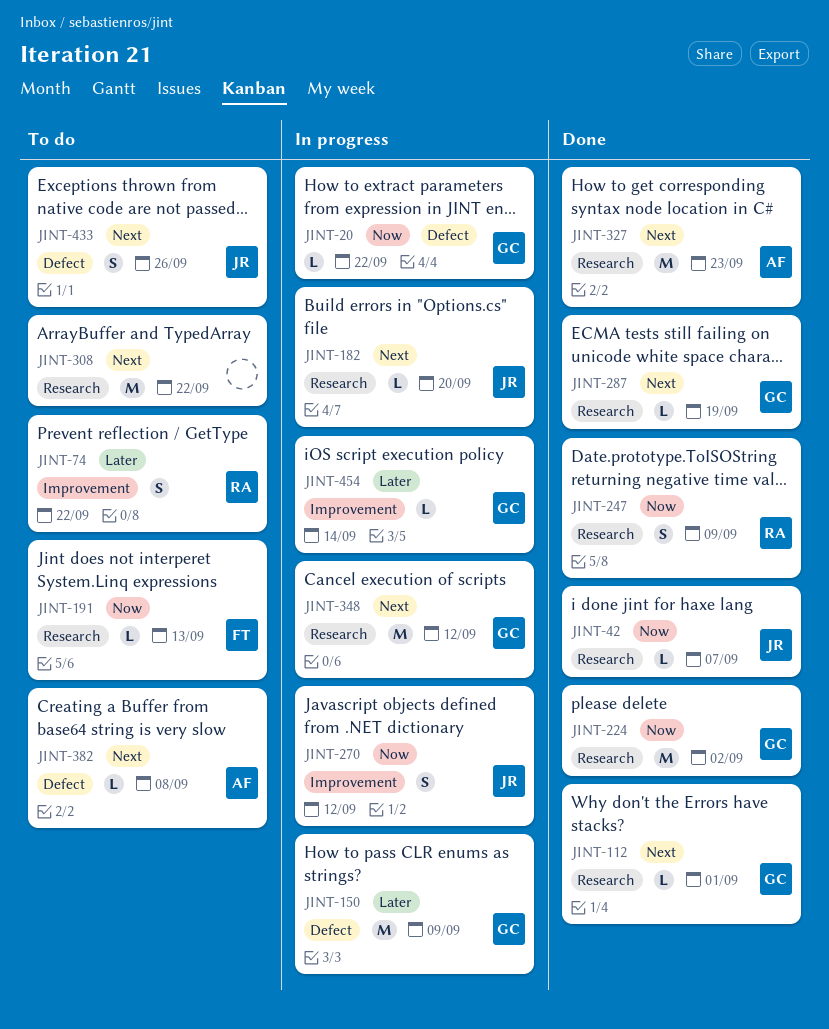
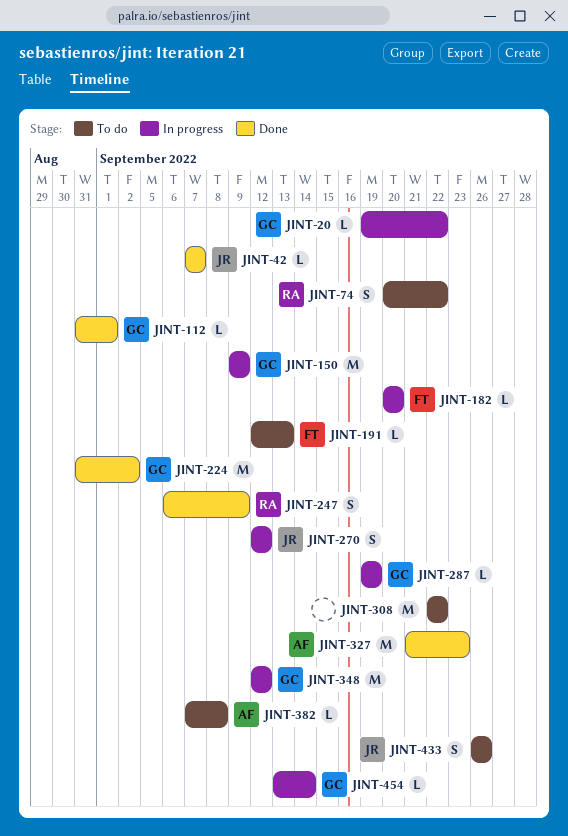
JINT-182, owner: JR -> FT
JINT-287, status: Done -> In progress

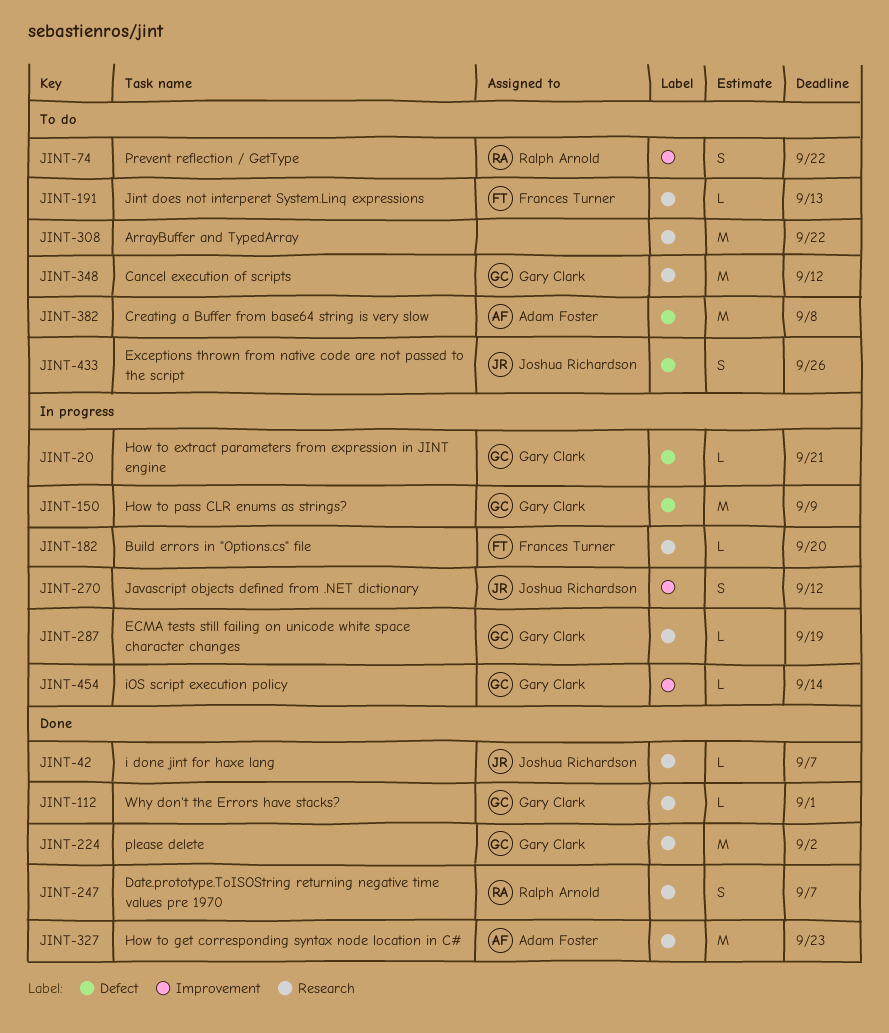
JINT-20, due: Sep 22 -> Sep 21
JINT-247, due: Sep 9 -> Sep 7
JINT-348, status: In progress -> To do
JINT-382, estimate: L -> M

